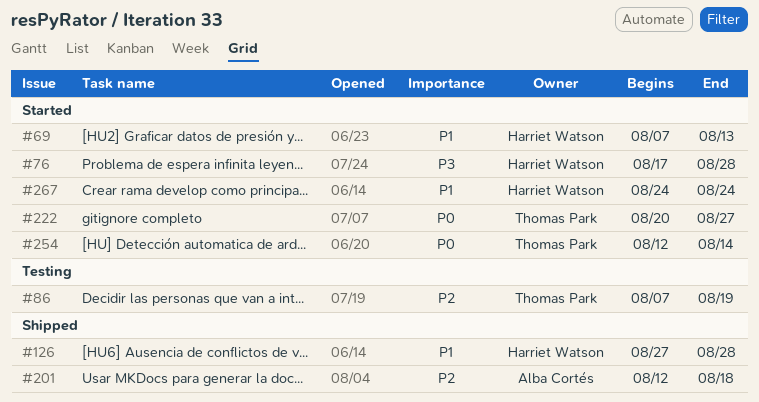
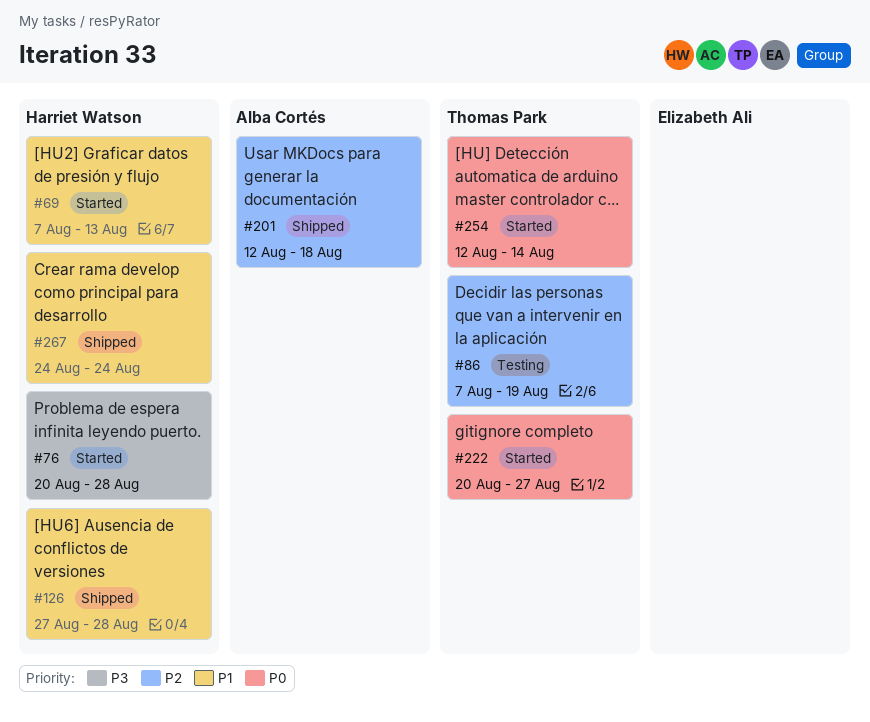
#76, start: Aug 17 -> Aug 20
#267, status: Started -> Shipped

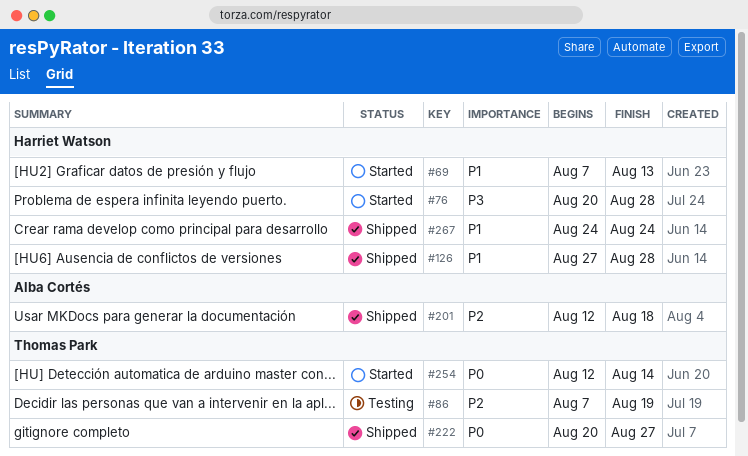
#222, status: Started -> Shipped

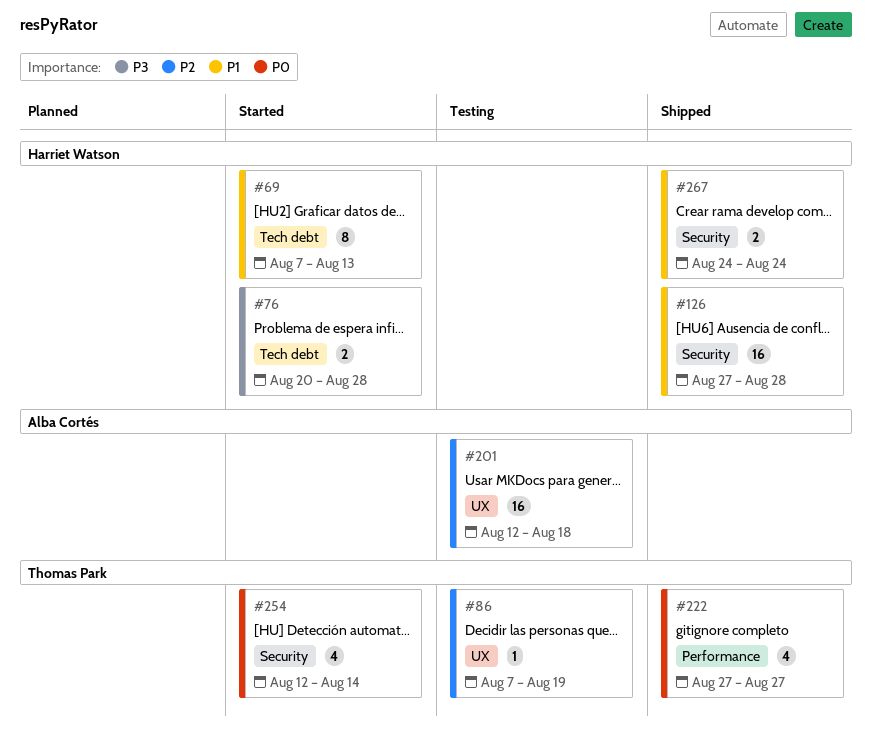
#201, status: Shipped -> Testing
#222, start: Aug 20 -> Aug 27

